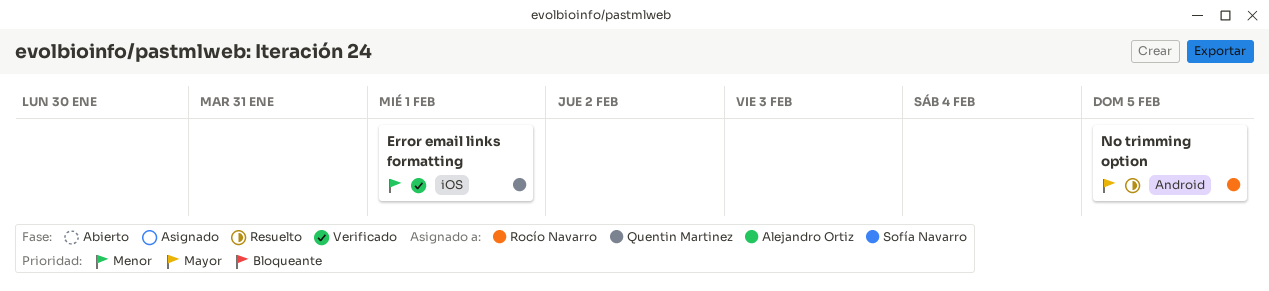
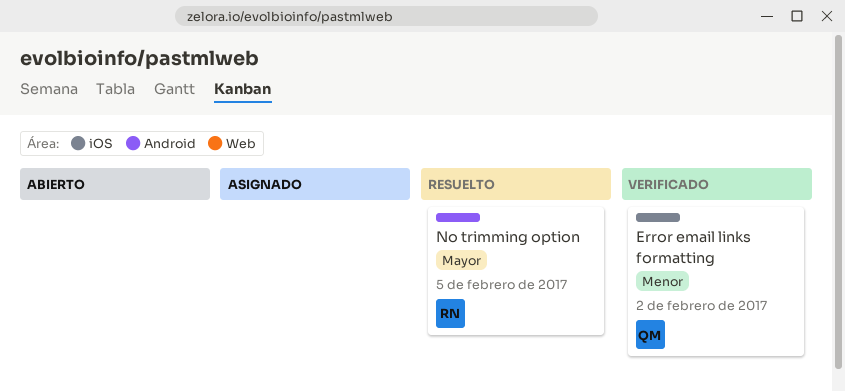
Error email links formatting, due: Feb 1 -> Feb 2

